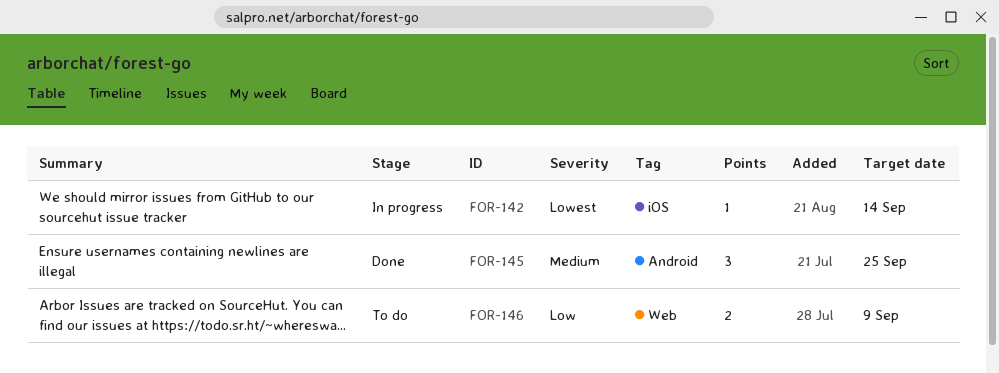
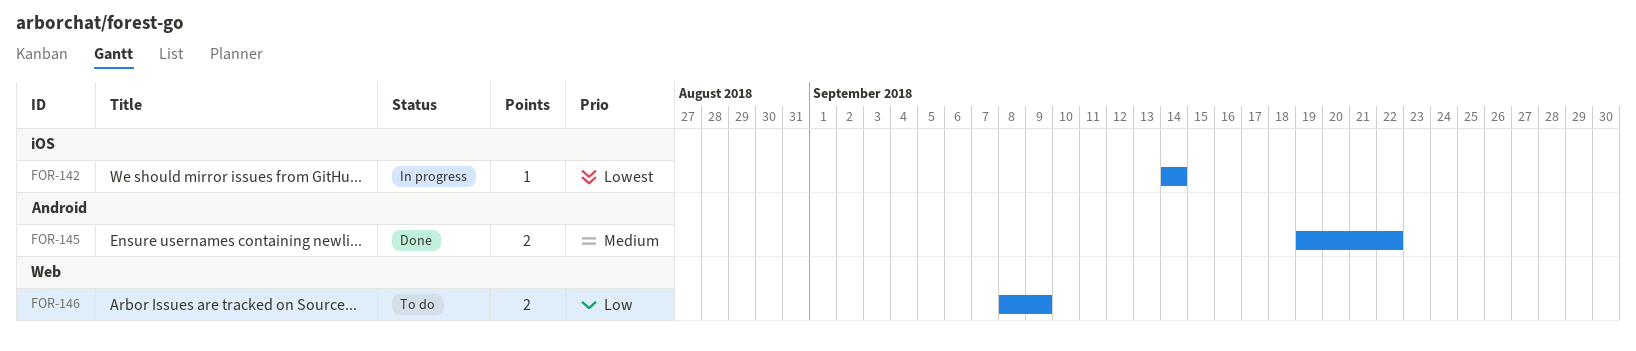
FOR-145, estimate: 3 -> 2
FOR-145, due: Sep 25 -> Sep 22

